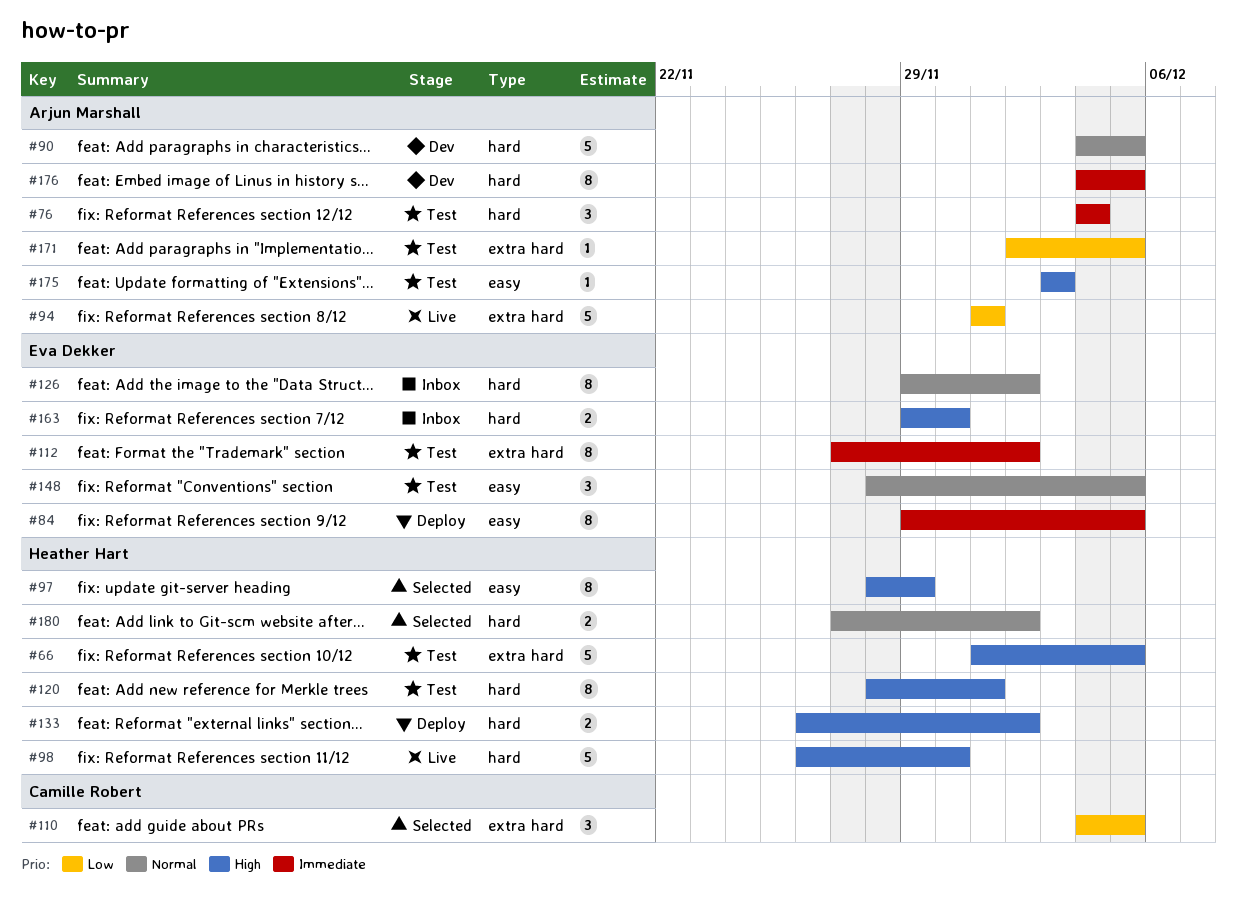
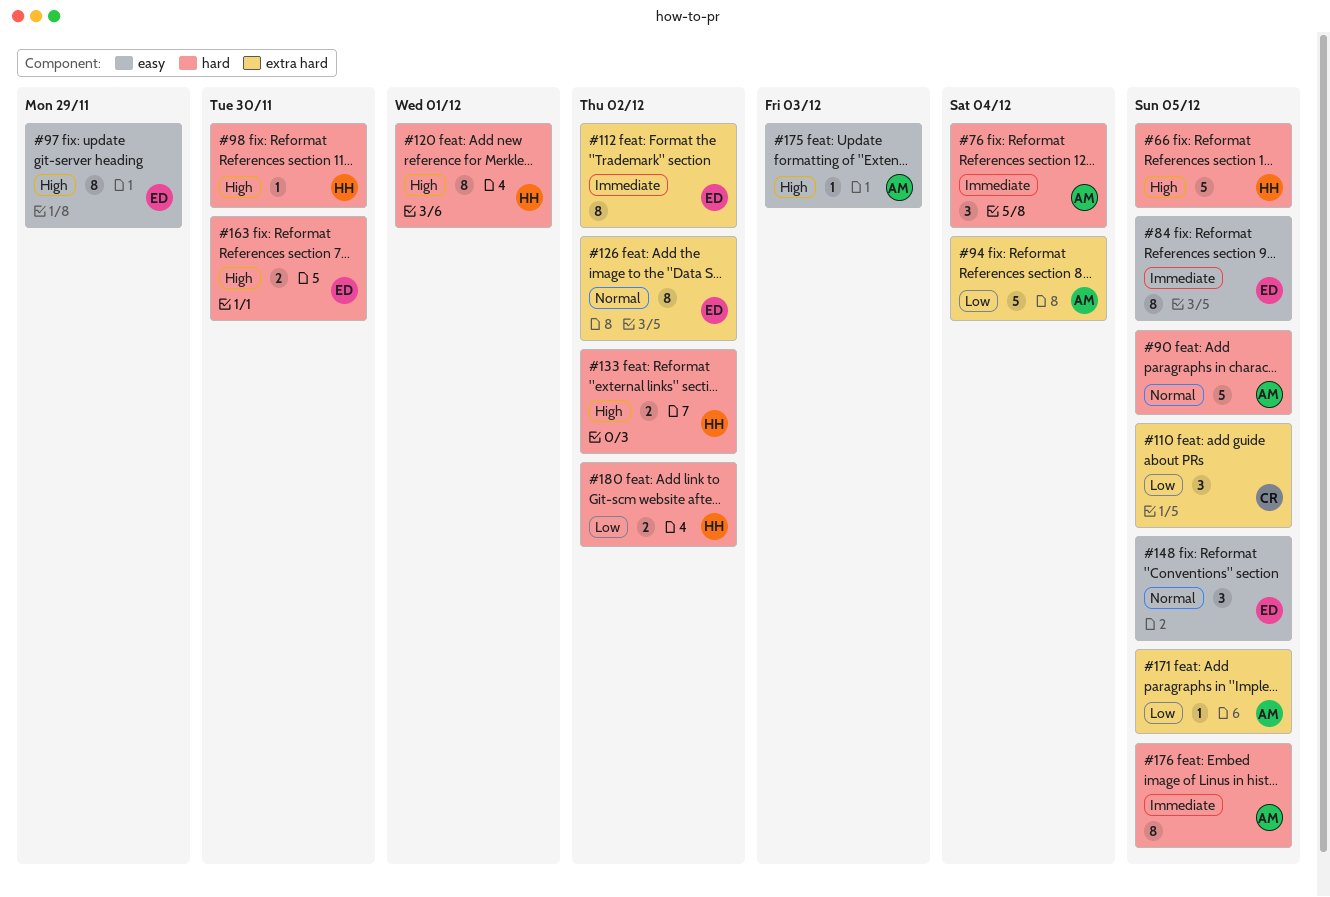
#66, label: extra hard -> hard
#94, due: Dec 1 -> Dec 4
#97, owner: Heather Hart -> Eva Dekker
#98, estimate: 5 -> 1
#126, label: hard -> extra hard
#180, priority: Normal -> Low

